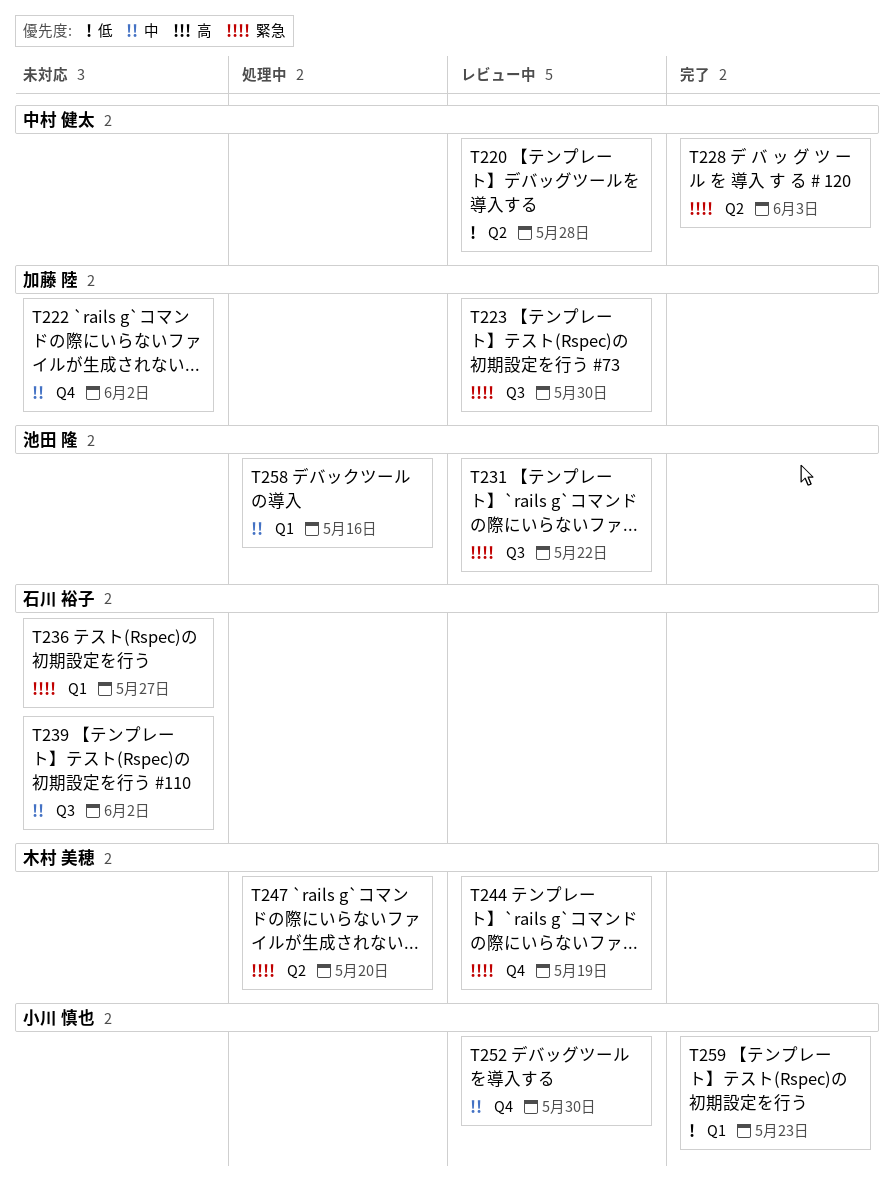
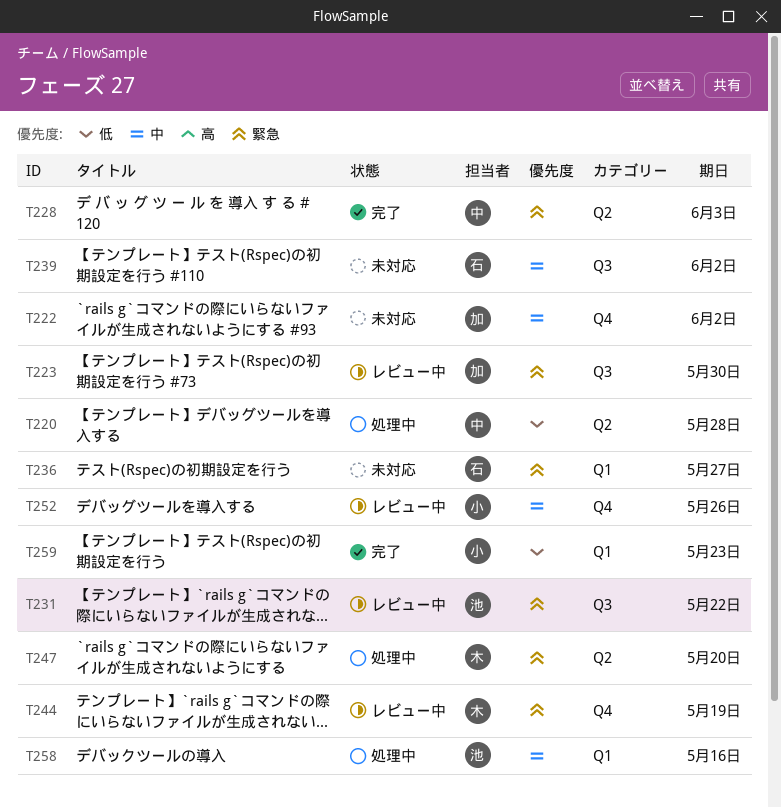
T220, status: レビュー中 -> 処理中
T252, due: May 30 -> May 26

